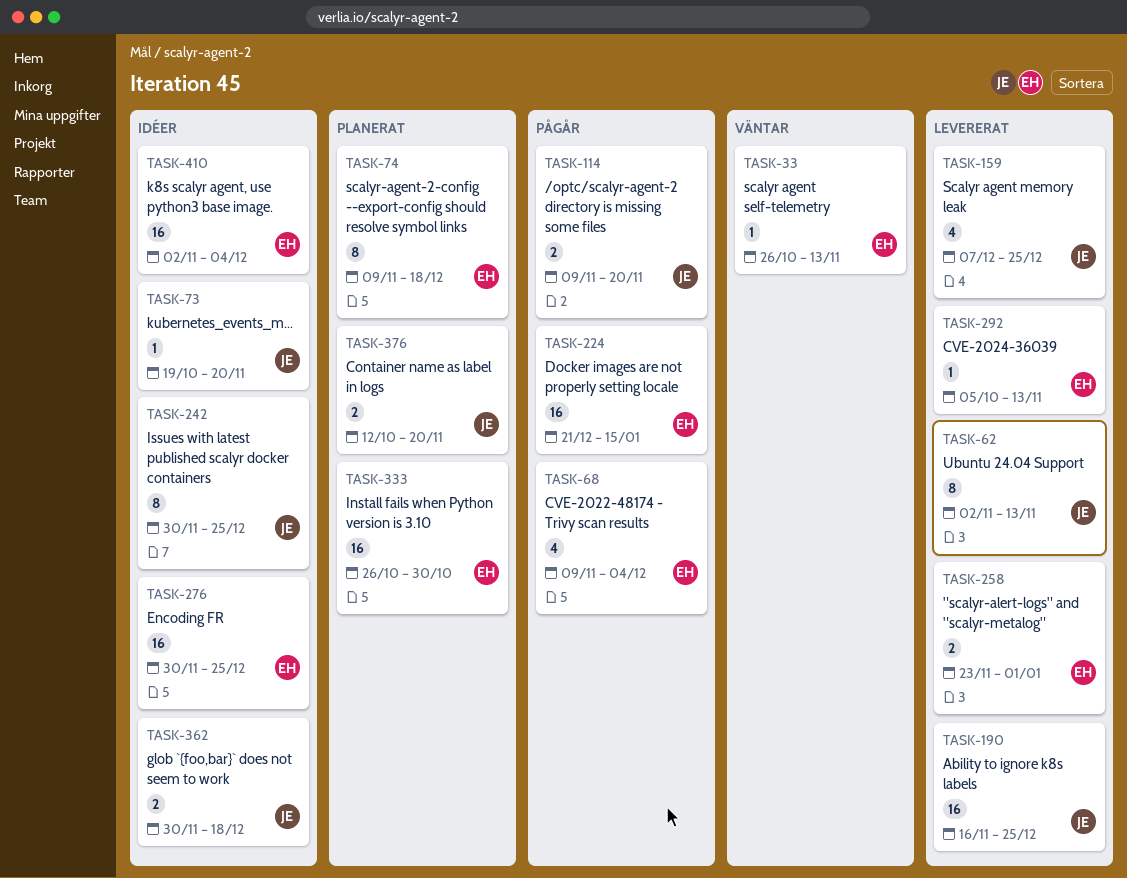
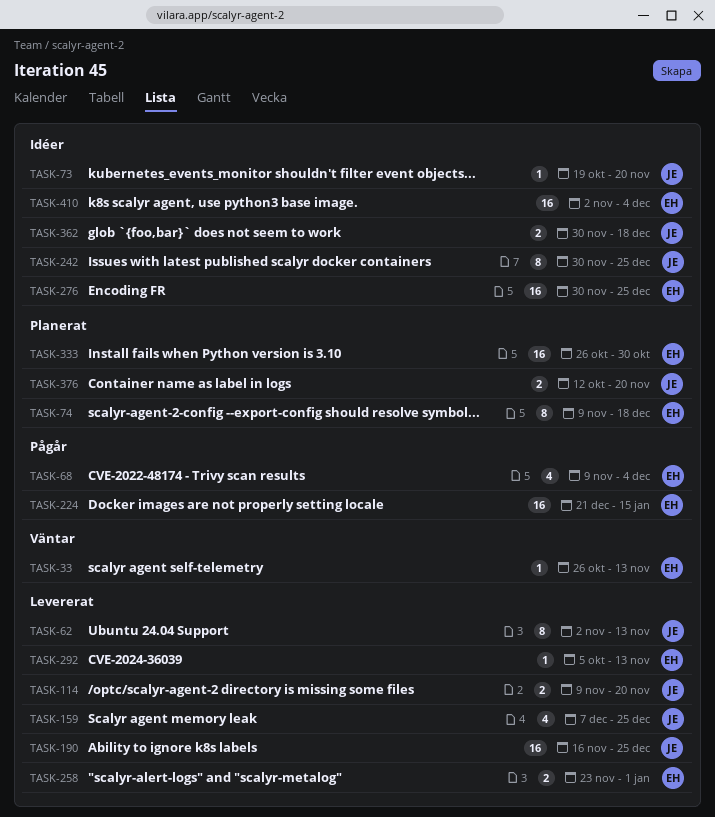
TASK-114, status: Pågår -> Levererat

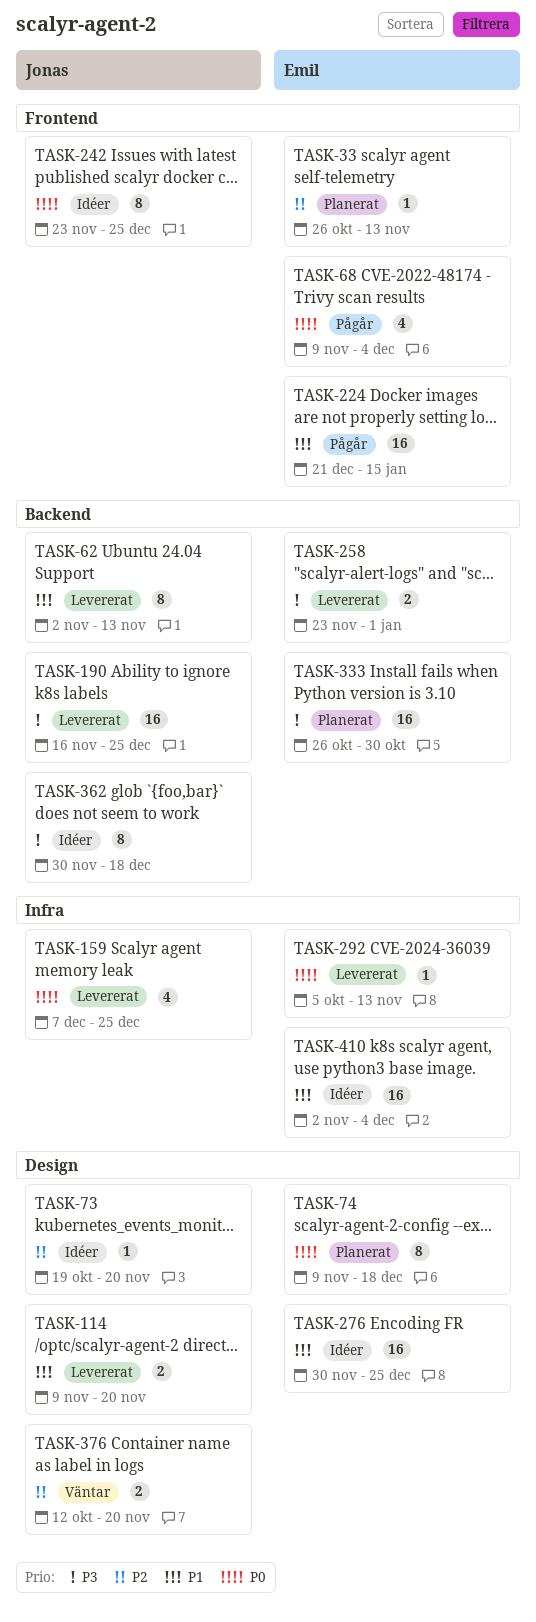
TASK-33, status: Väntar -> Planerat
TASK-242, start: Nov 30 -> Nov 23
TASK-362, estimate: 2 -> 8
TASK-376, status: Planerat -> Väntar

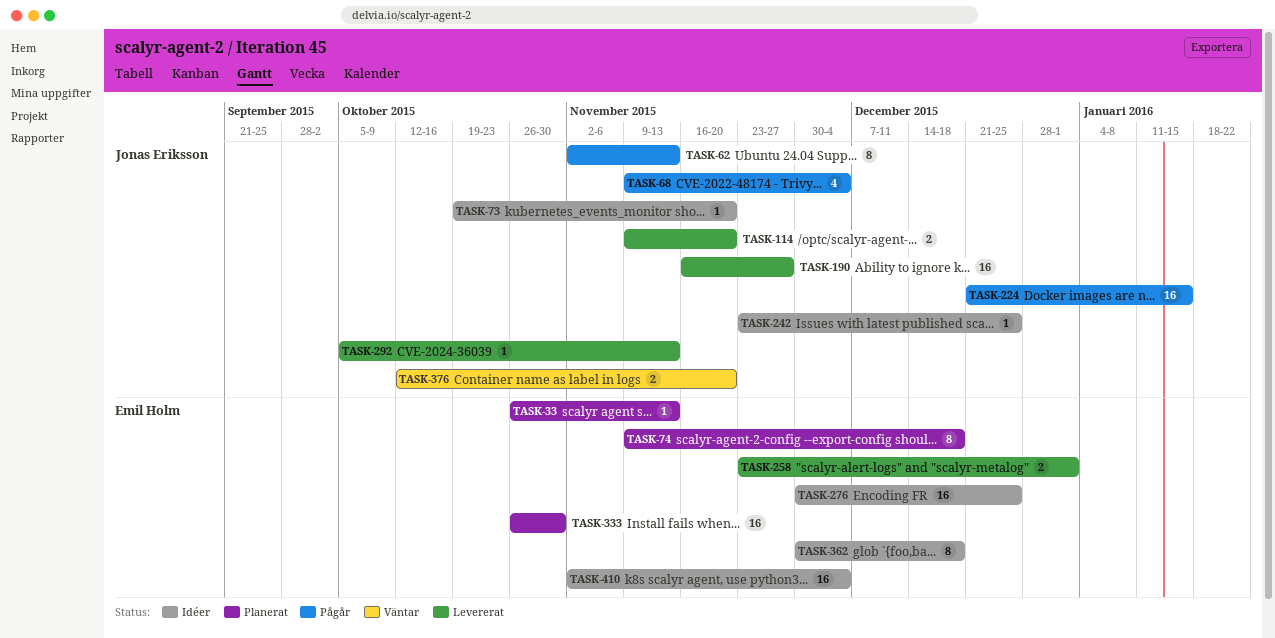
TASK-62, status: Levererat -> Pågår
TASK-68, owner: Emil Holm -> Jonas Eriksson
TASK-159: present -> none
TASK-190, due: Dec 25 -> Nov 27
TASK-224, owner: Emil Holm -> Jonas Eriksson
TASK-242, estimate: 8 -> 1
TASK-292, owner: Emil Holm -> Jonas Eriksson
TASK-362, owner: Jonas Eriksson -> Emil Holm

